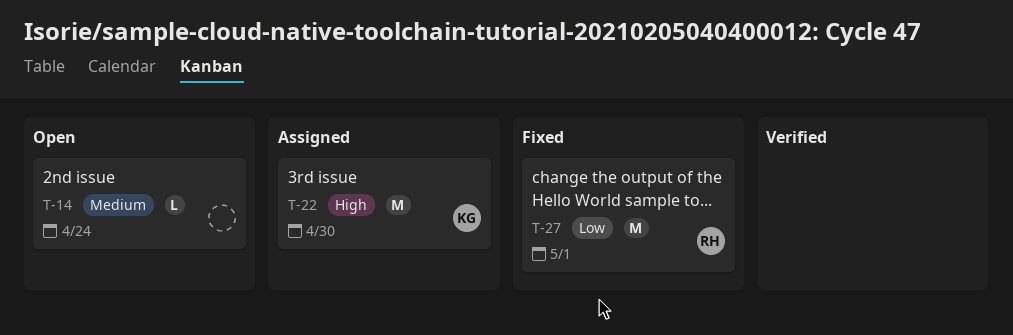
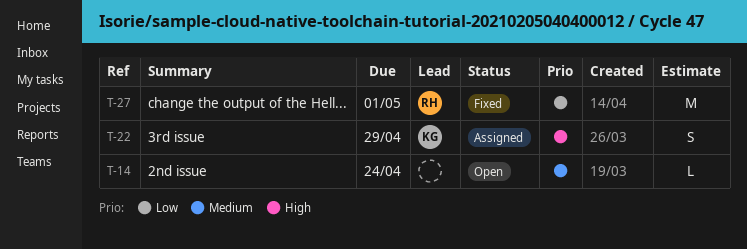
T-22, estimate: M -> S
T-22, due: Apr 30 -> Apr 29

